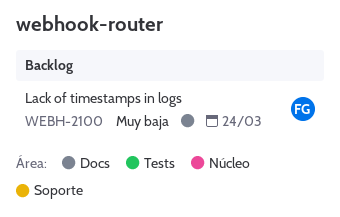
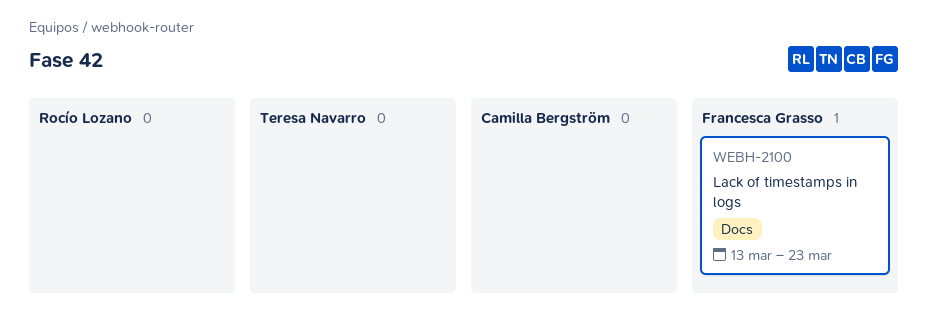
WEBH-2100, due: Mar 24 -> Mar 23

